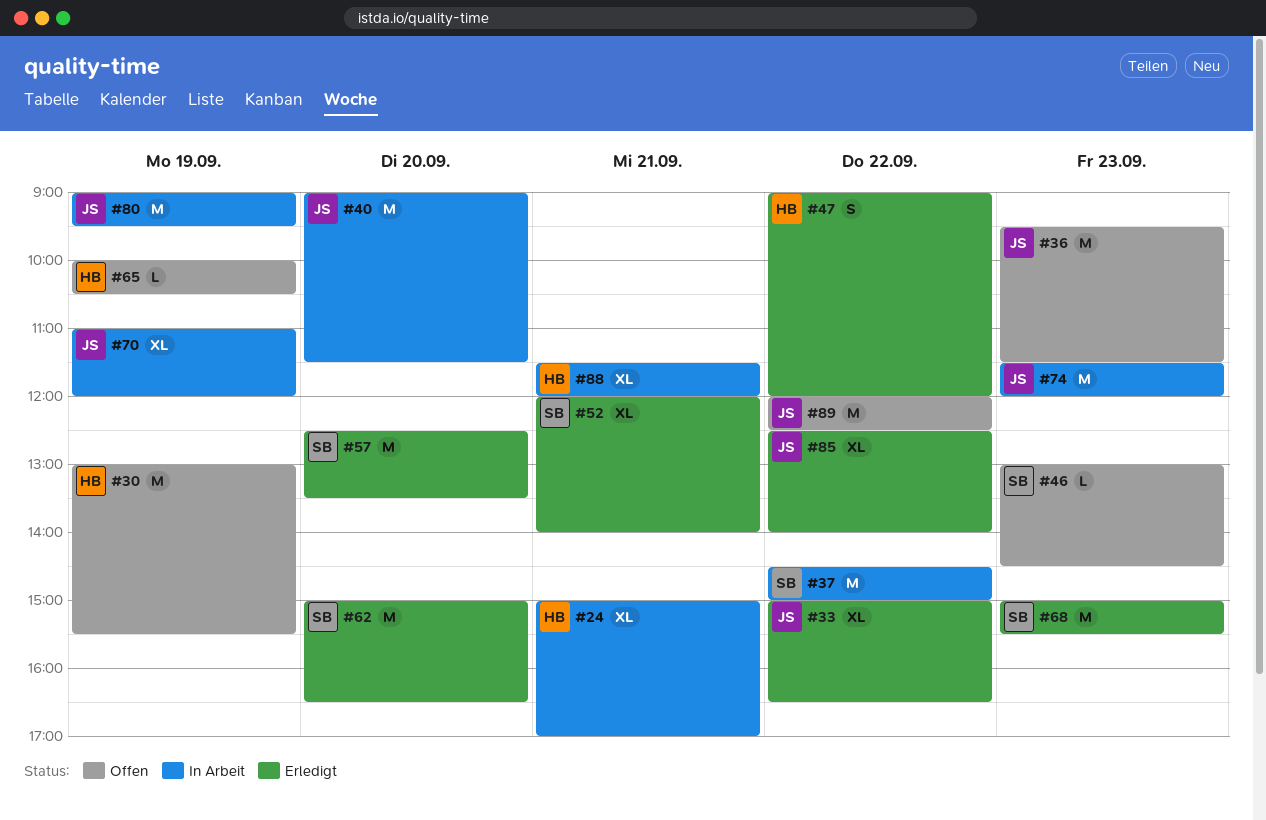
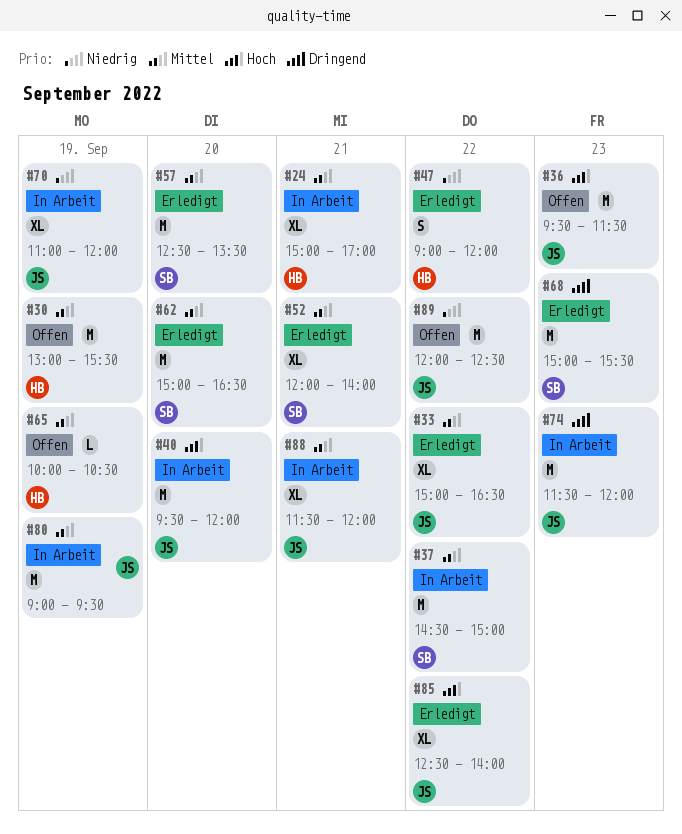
#40, begins: 09:00 -> 09:30
#40, ends: 11:30 -> 12:00
#46: present -> none
#88, owner: HB -> JS

